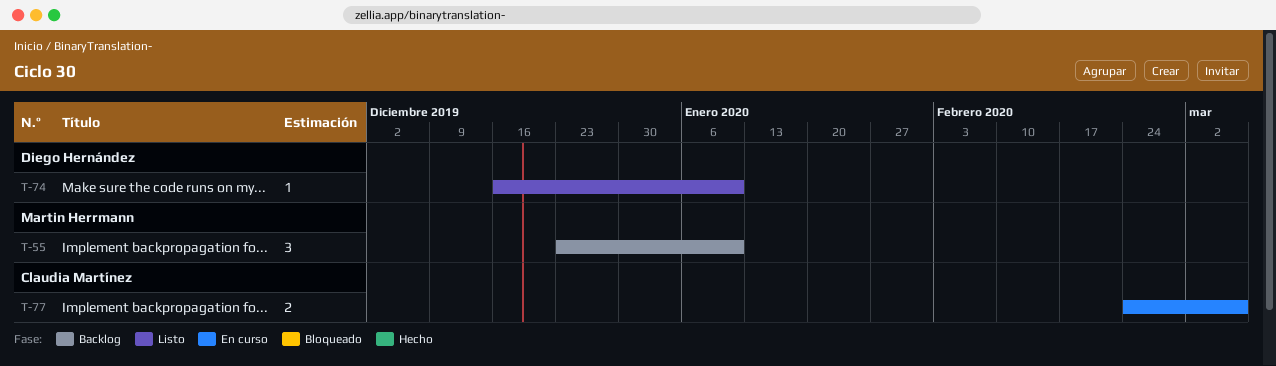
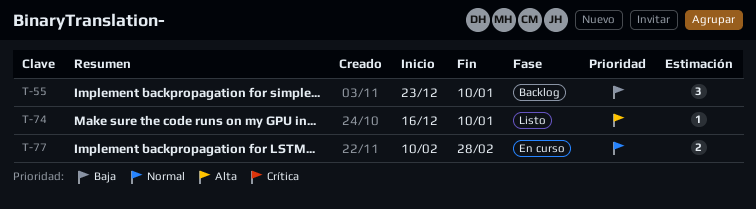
T-77, start: Feb 24 -> Feb 10
T-77, due: Mar 6 -> Feb 28

